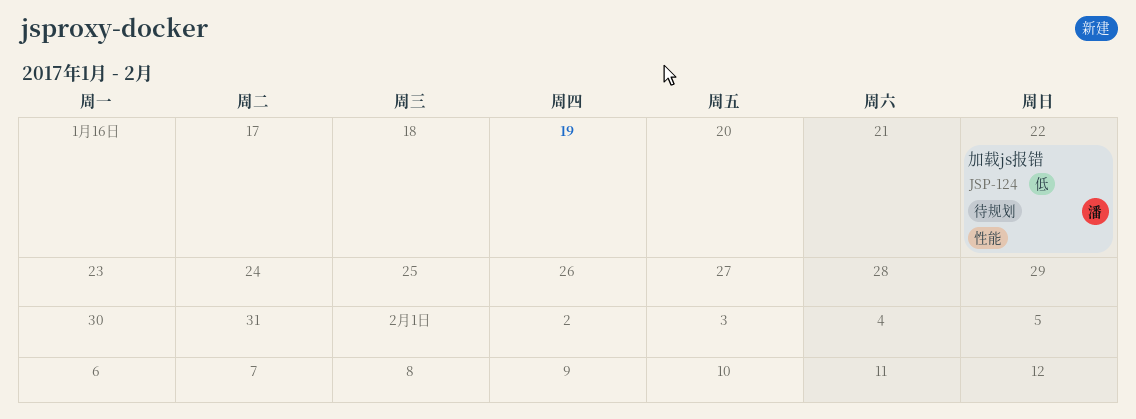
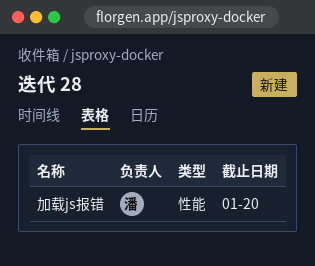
加载js报错, due: Jan 22 -> Jan 20

